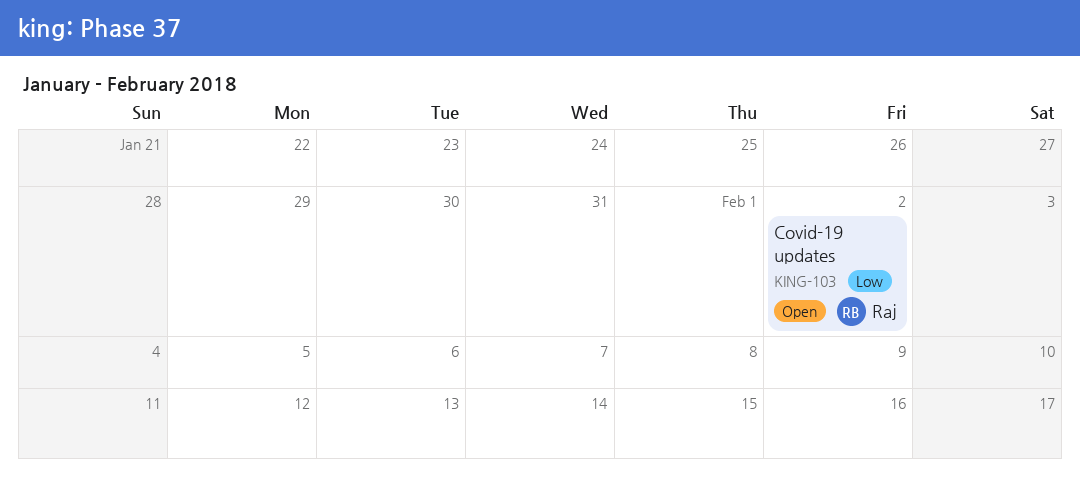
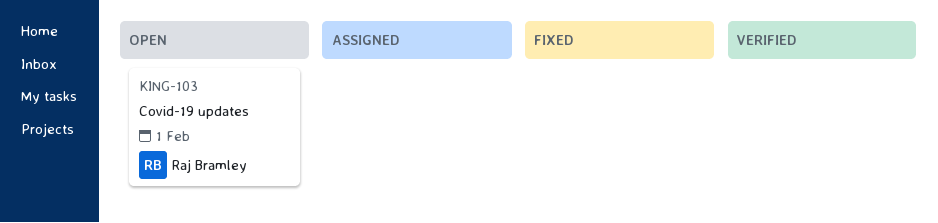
KING-103, due: Feb 2 -> Feb 1

